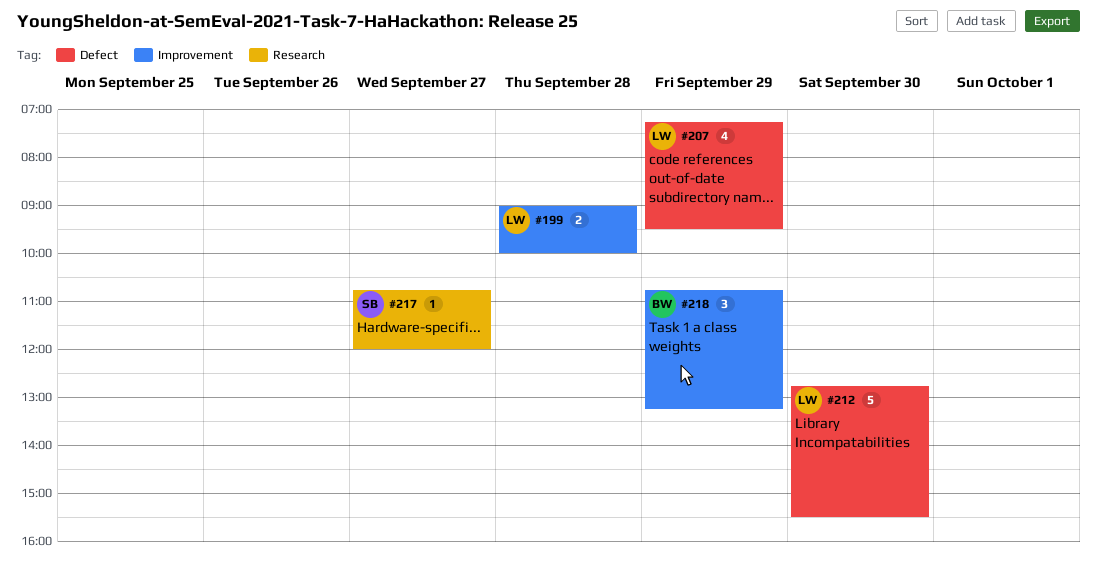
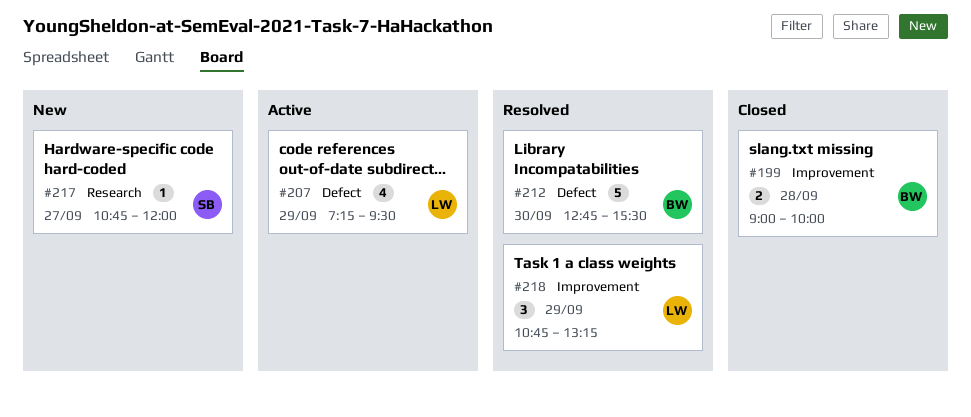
#199, owner: LW -> BW
#212, owner: LW -> BW
#218, owner: BW -> LW

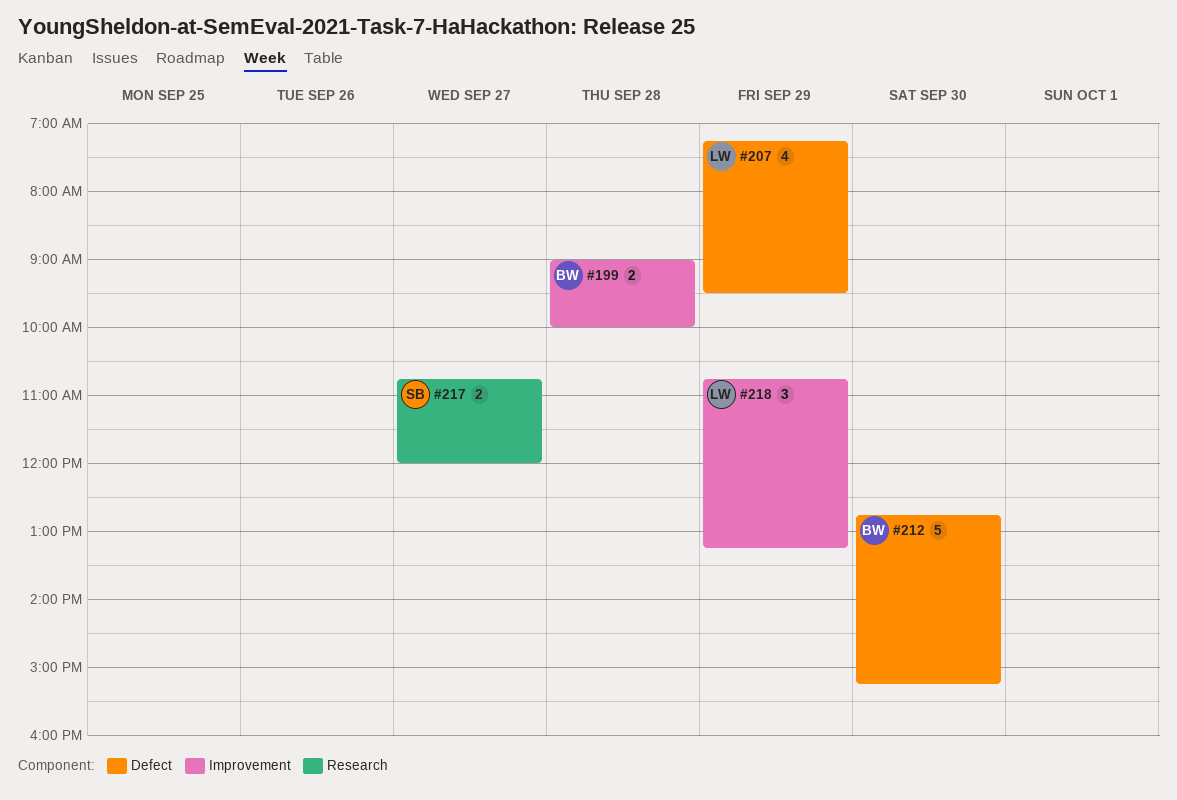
#212, ends: 15:30 -> 15:15
#217, estimate: 1 -> 2

